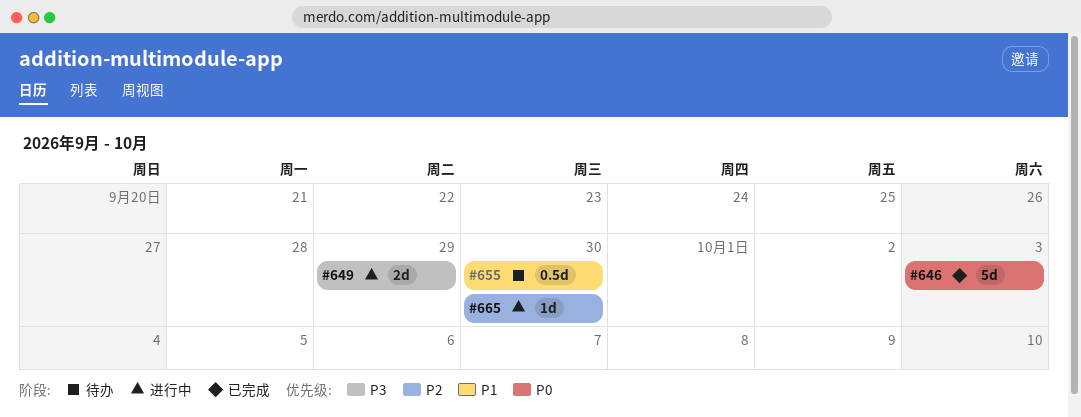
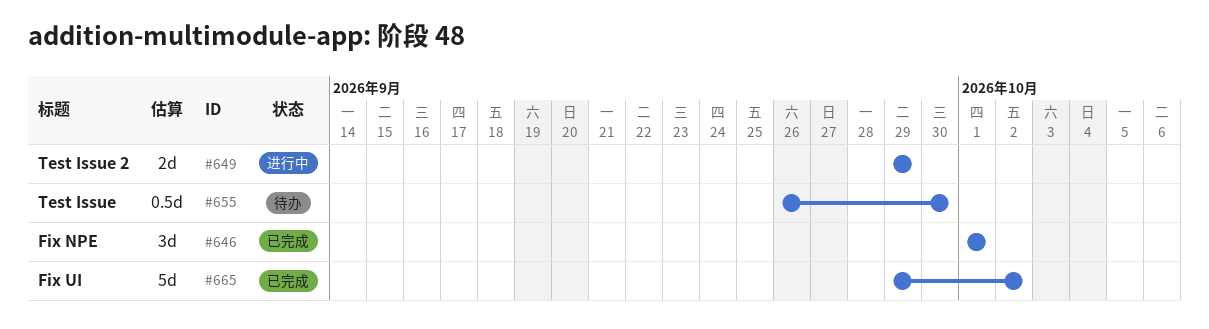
#646, estimate: 5d -> 3d
#646, due: Oct 3 -> Oct 1
#665, status: 进行中 -> 已完成
#665, estimate: 1d -> 5d
#665, due: Sep 30 -> Oct 2

